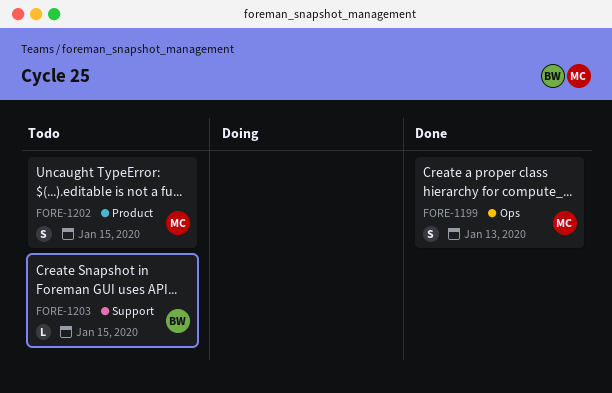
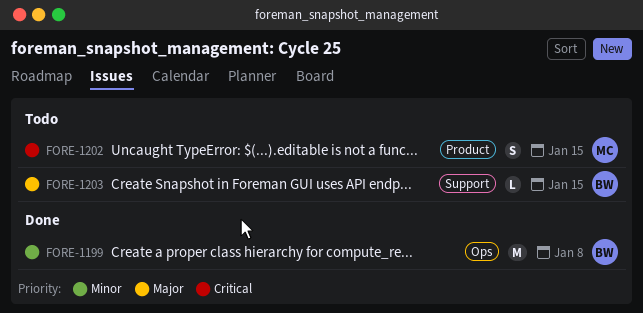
FORE-1199, owner: MC -> BW
FORE-1199, estimate: S -> M
FORE-1199, due: Jan 13 -> Jan 8

